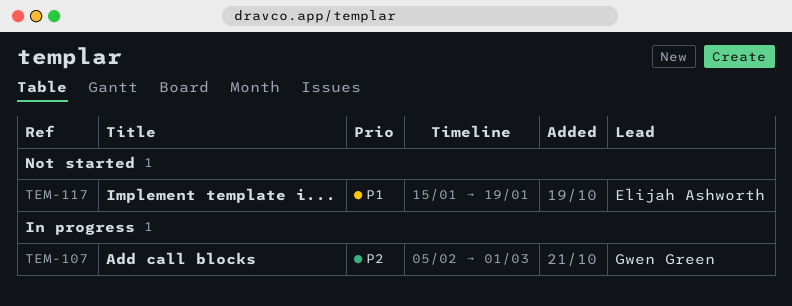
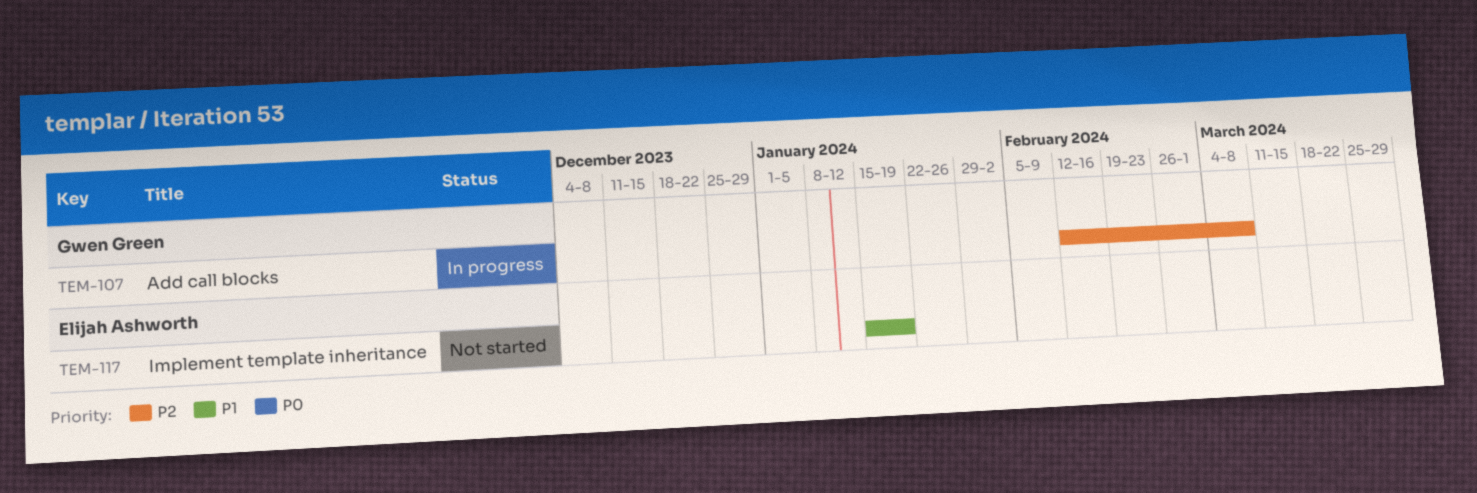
TEM-107, start: Feb 5 -> Feb 12
TEM-107, due: Mar 1 -> Mar 8

